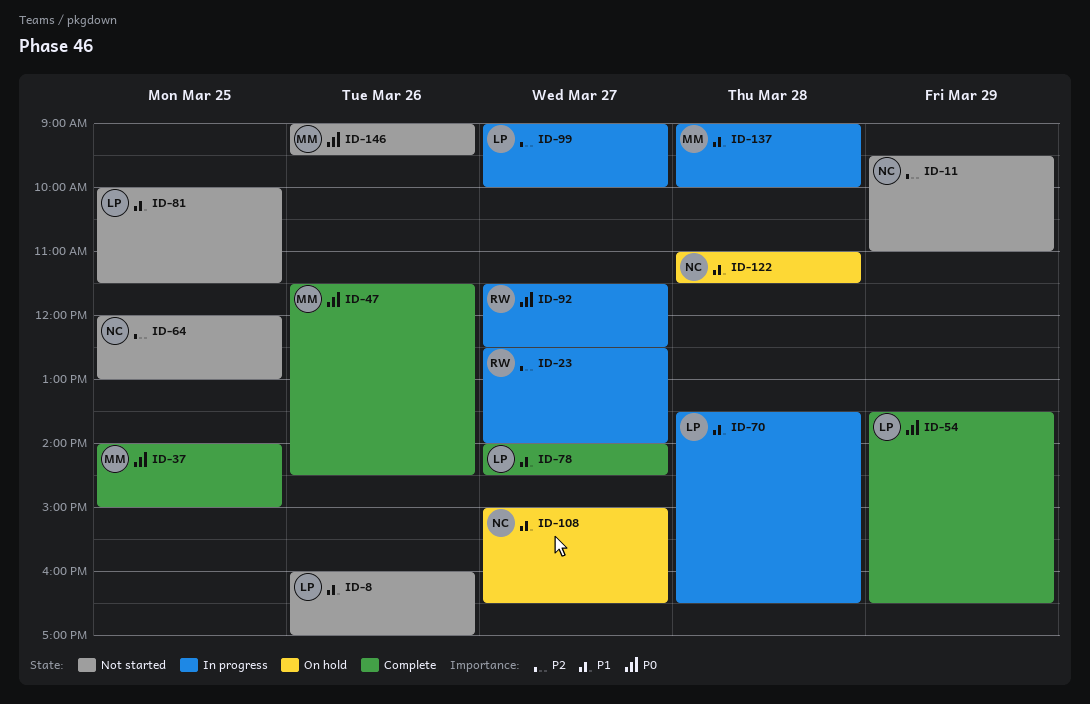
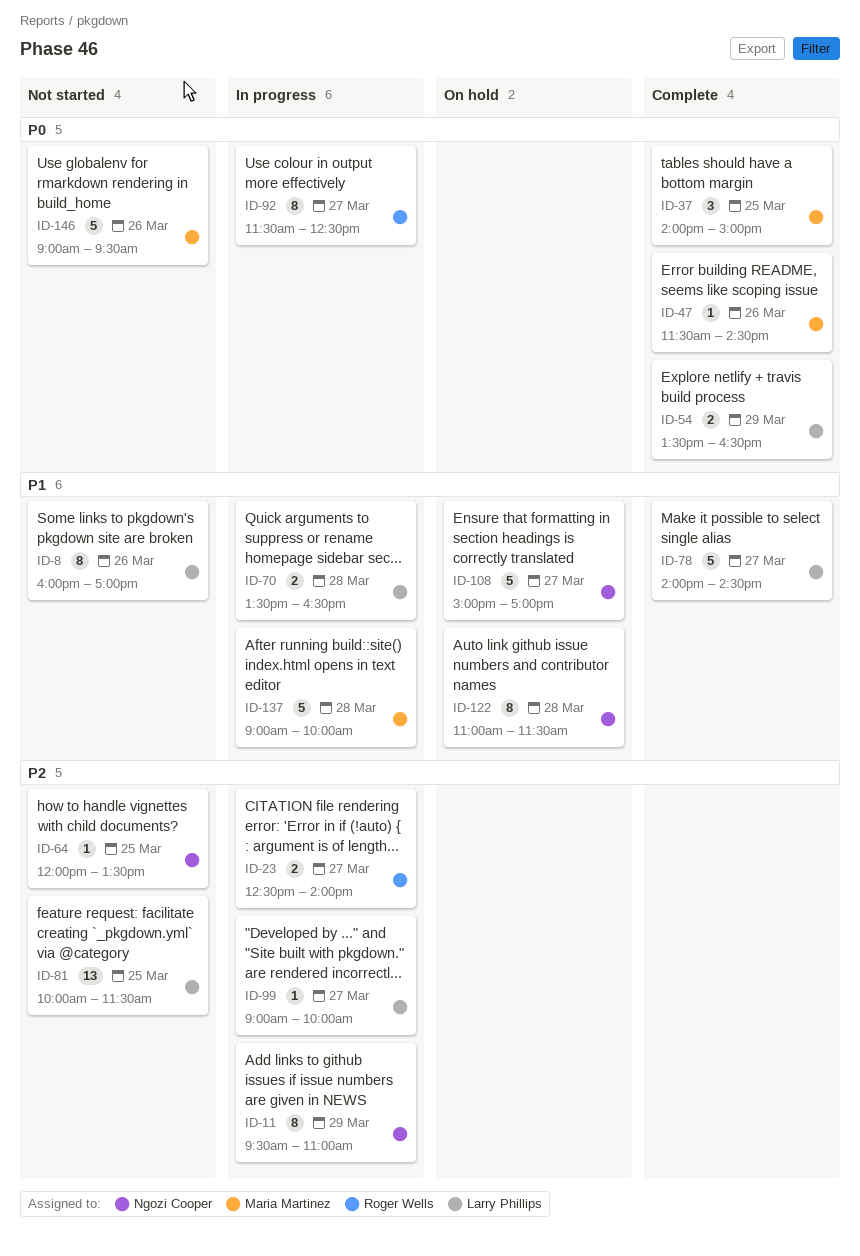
ID-11, status: Not started -> In progress
ID-64, ends: 13:00 -> 13:30
ID-81, priority: P1 -> P2
ID-108, ends: 16:30 -> 17:00

